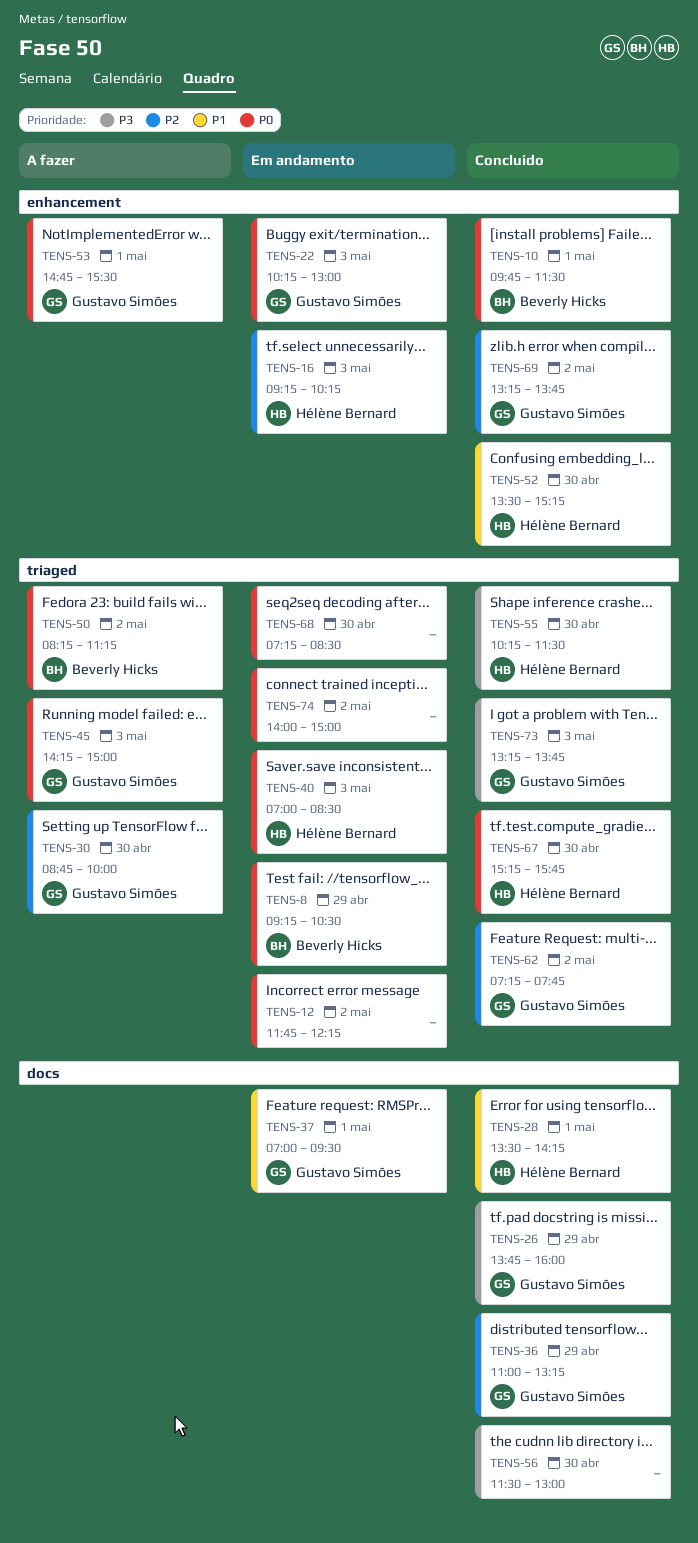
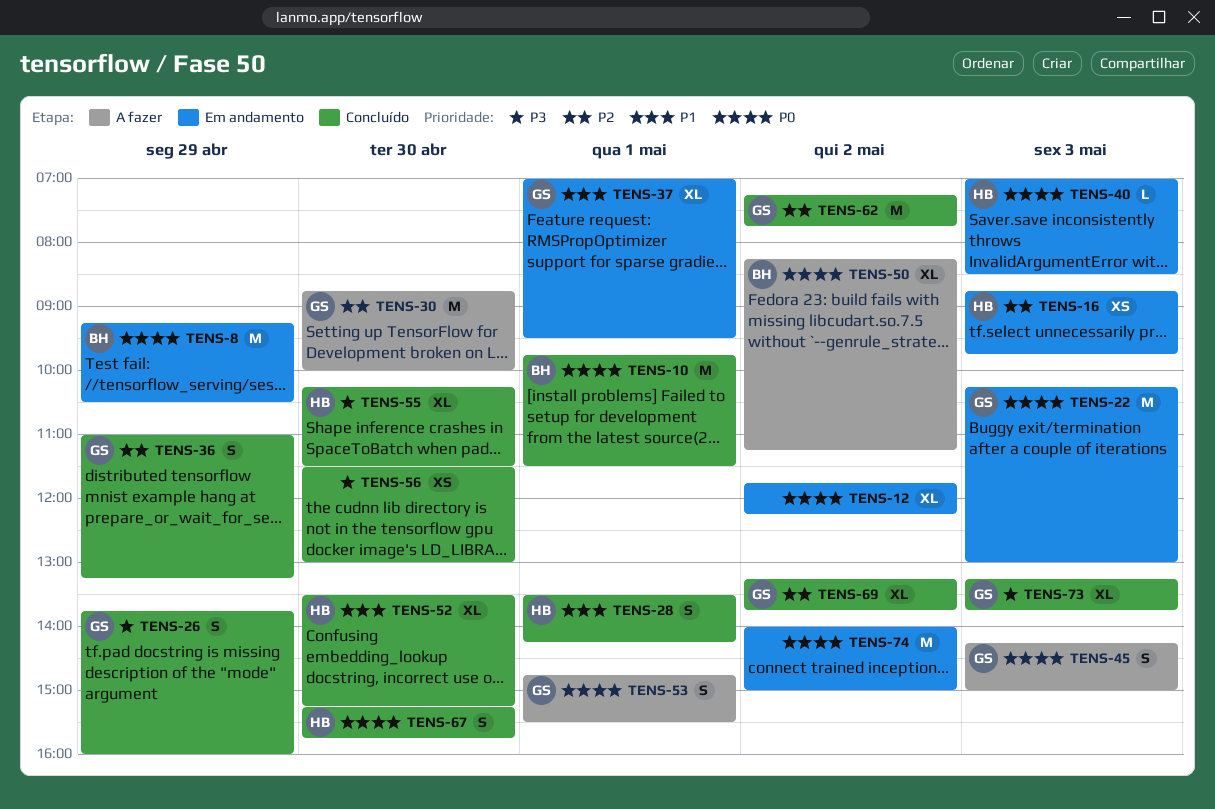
TENS-16, begins: 09:15 -> 08:45
TENS-16, ends: 10:15 -> 09:45
TENS-68: present -> none

